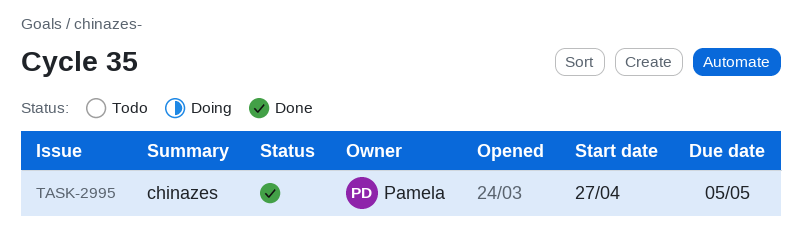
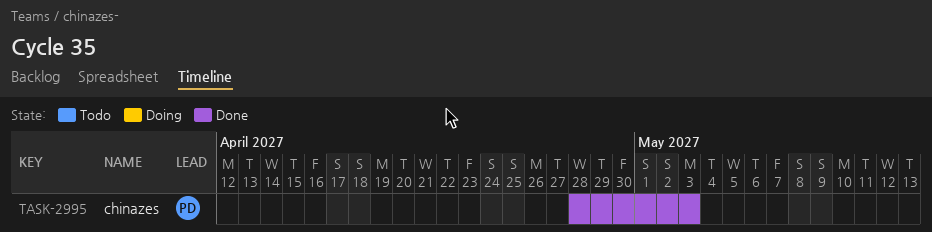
TASK-2995, start: Apr 27 -> Apr 28
TASK-2995, due: May 5 -> May 3

